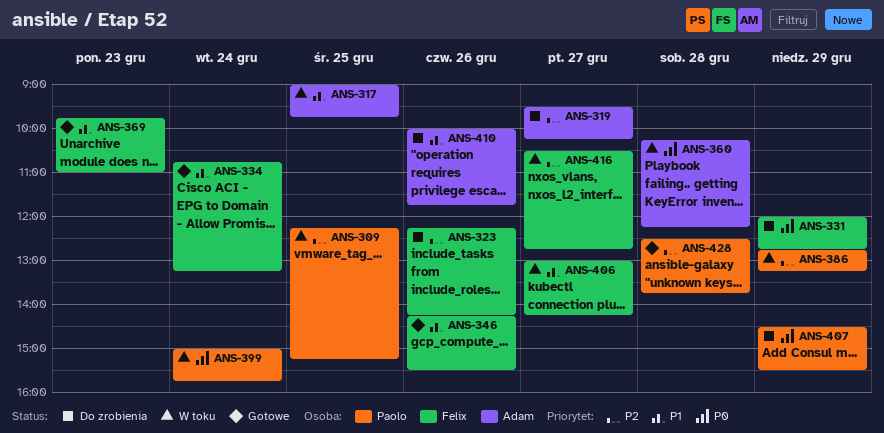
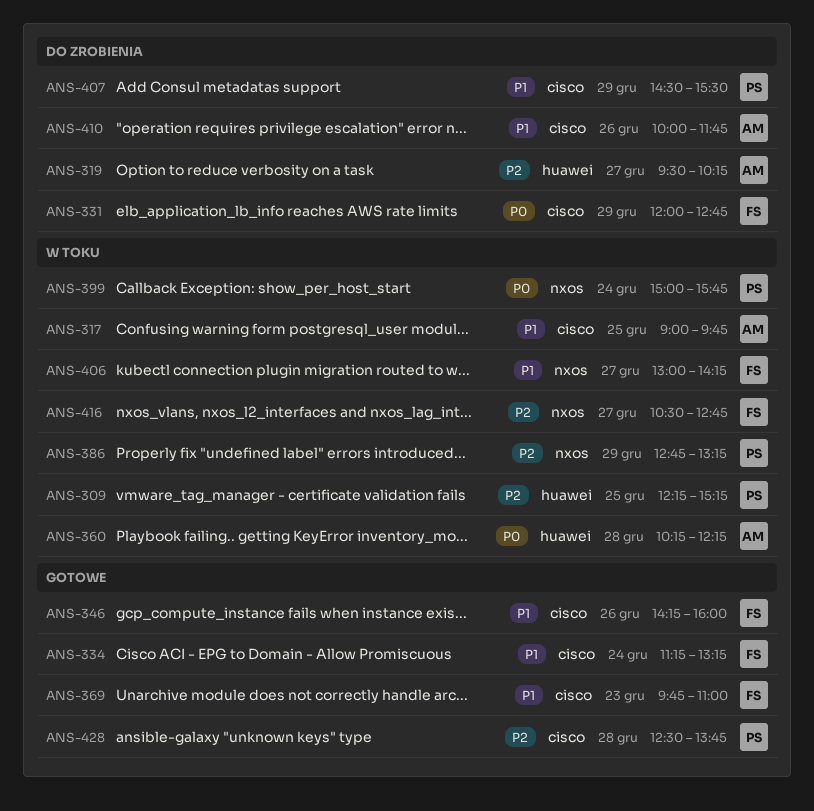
ANS-323: present -> none
ANS-334, begins: 10:45 -> 11:15
ANS-346, ends: 15:30 -> 16:00
ANS-407, priority: P0 -> P1

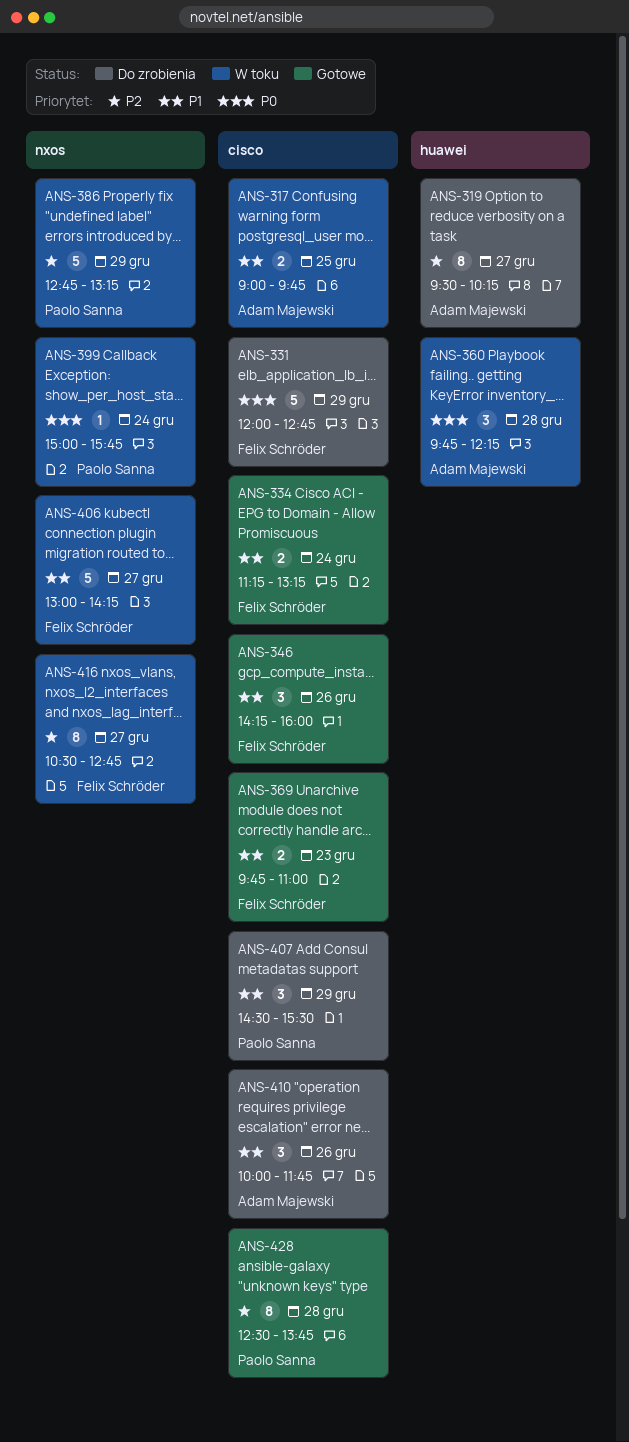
ANS-309: present -> none
ANS-360, begins: 10:15 -> 09:45

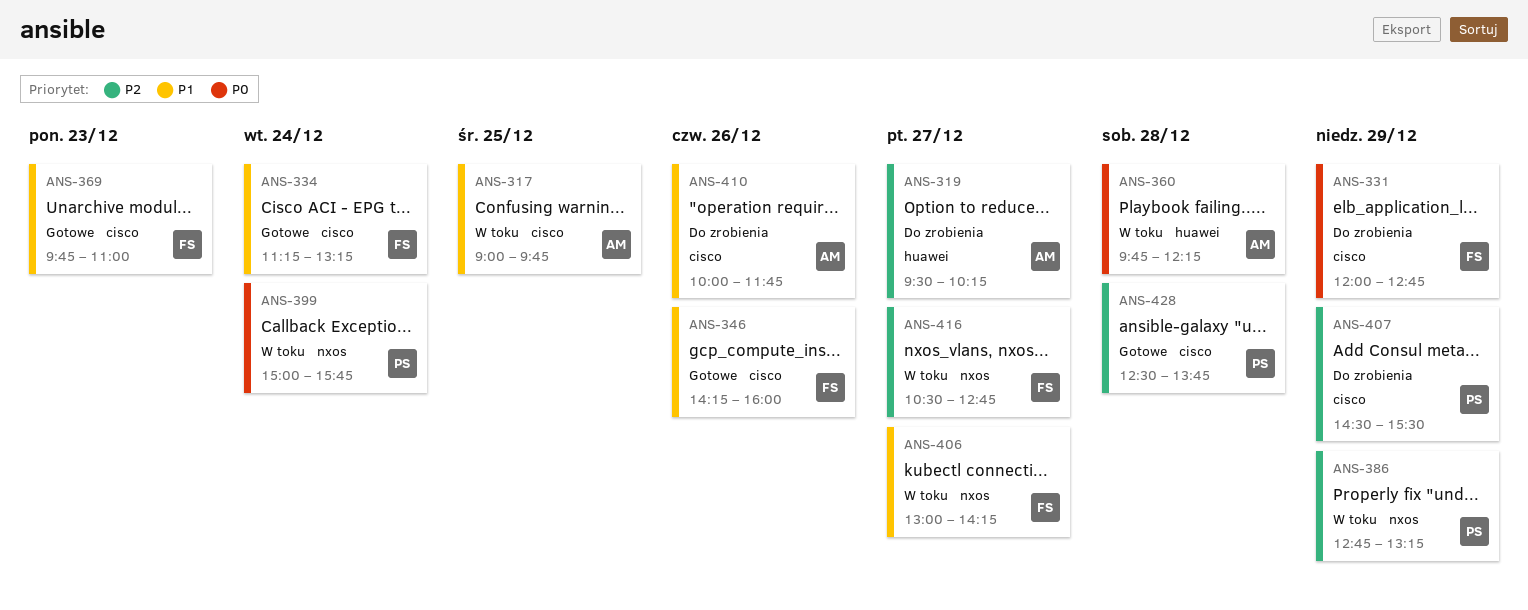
ANS-407, priority: P1 -> P2

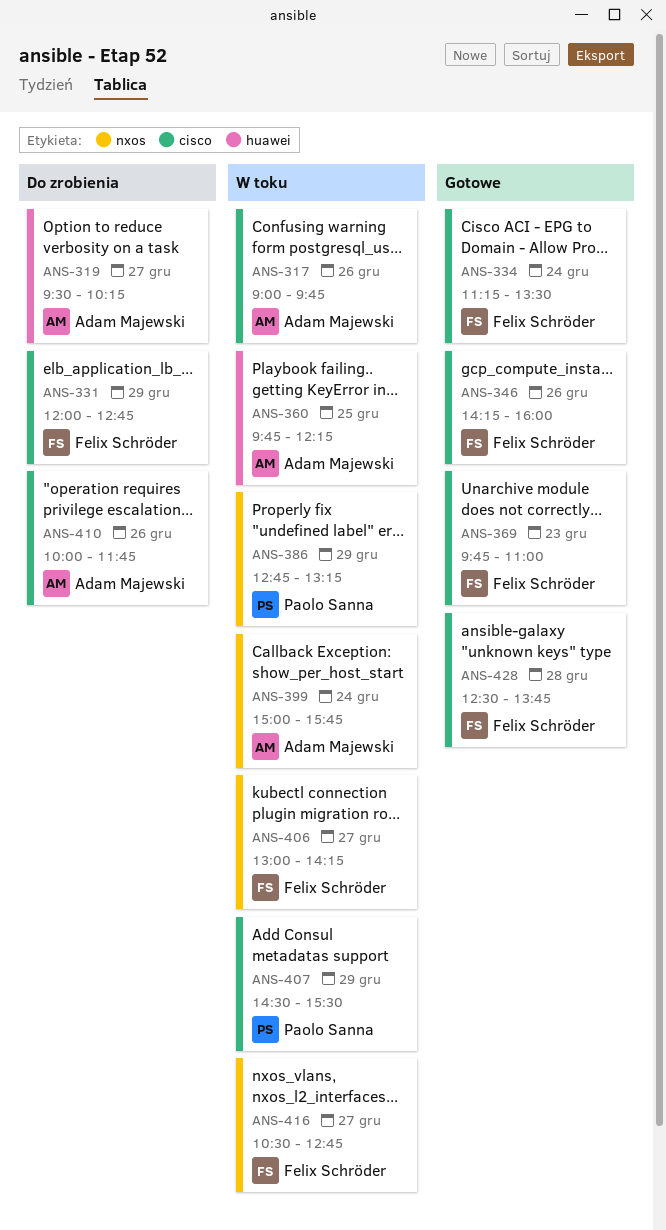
ANS-317, day: Dec 25 -> Dec 26
ANS-334, ends: 13:15 -> 13:30
ANS-360, day: Dec 28 -> Dec 25
ANS-399, owner: Paolo Sanna -> Adam Majewski
ANS-407, status: Do zrobienia -> W toku
ANS-428, owner: Paolo Sanna -> Felix Schröder

